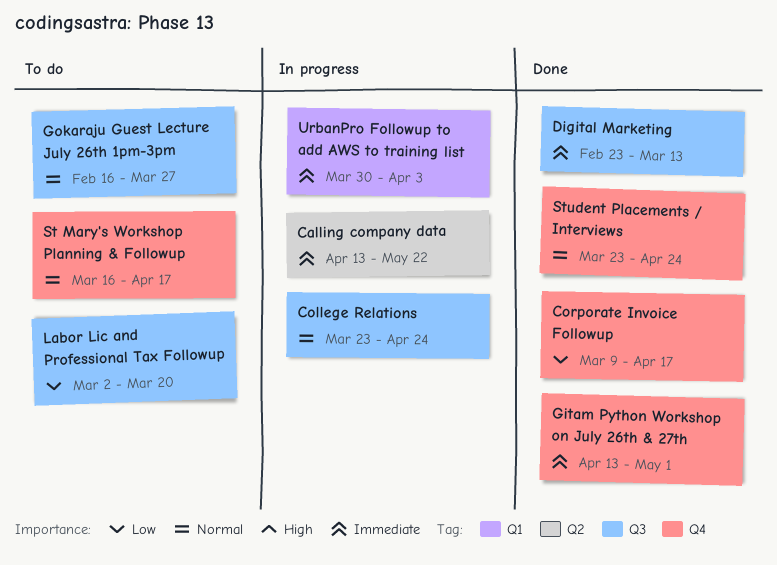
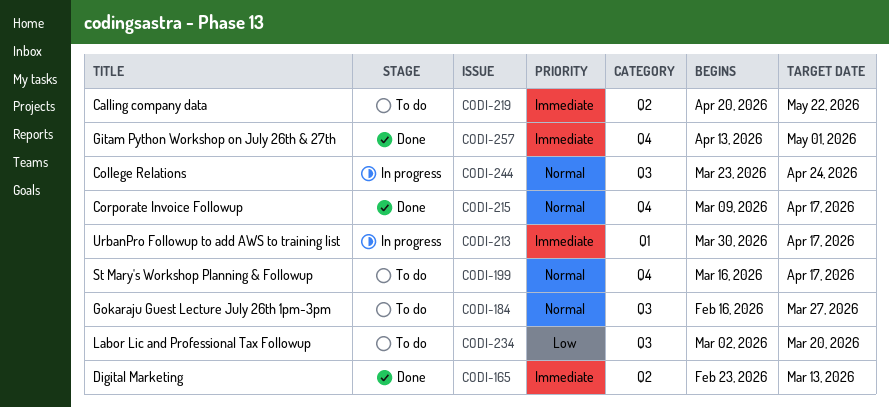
Calling company data, status: In progress -> To do
Calling company data, start: Apr 13 -> Apr 20
Corporate Invoice Followup, priority: Low -> Normal
Digital Marketing, label: Q3 -> Q2
Student Placements / Interviews: present -> none
UrbanPro Followup to add AWS to training list, due: Apr 3 -> Apr 17

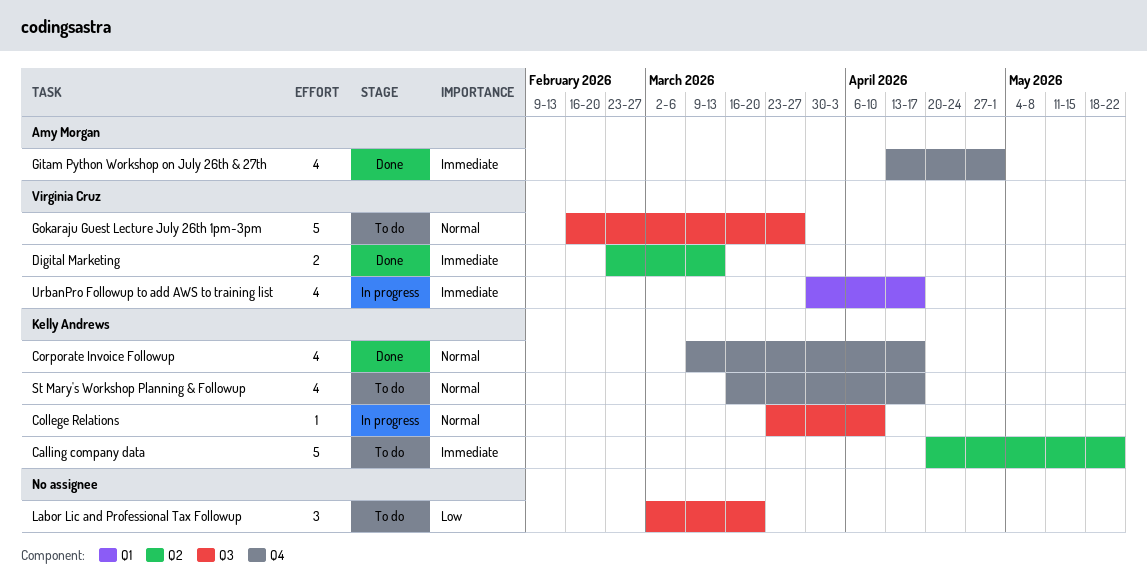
College Relations, due: Apr 24 -> Apr 10

